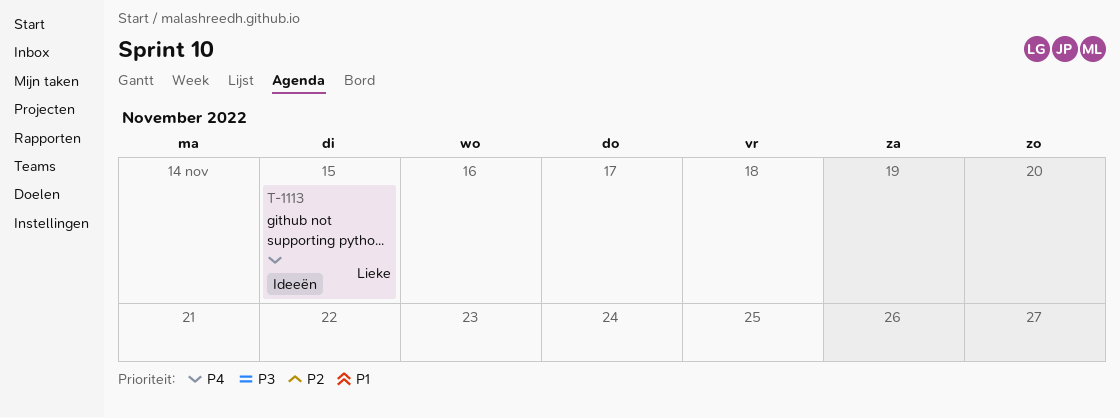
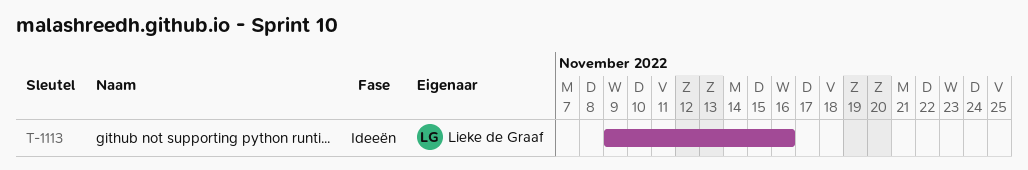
T-1113, due: Nov 15 -> Nov 16

